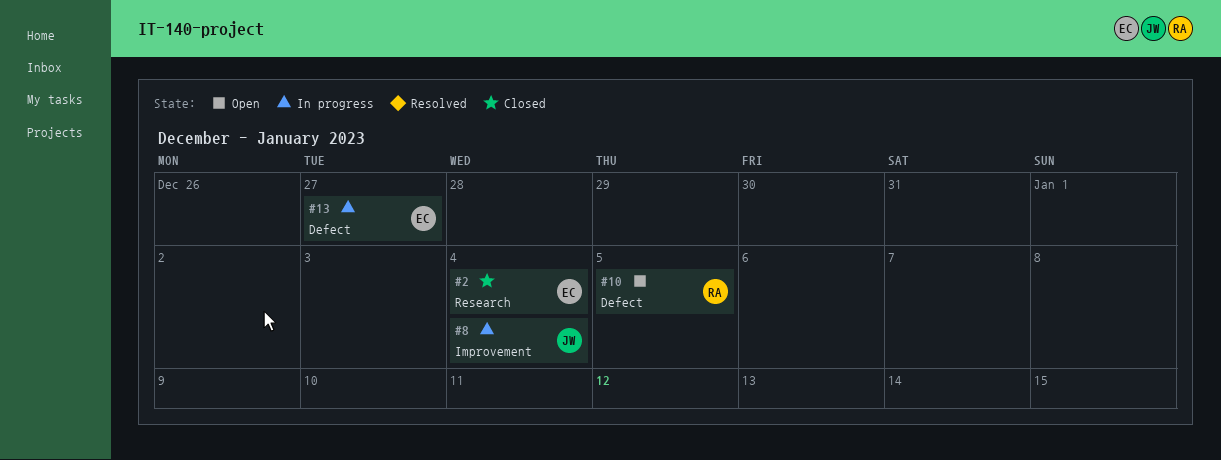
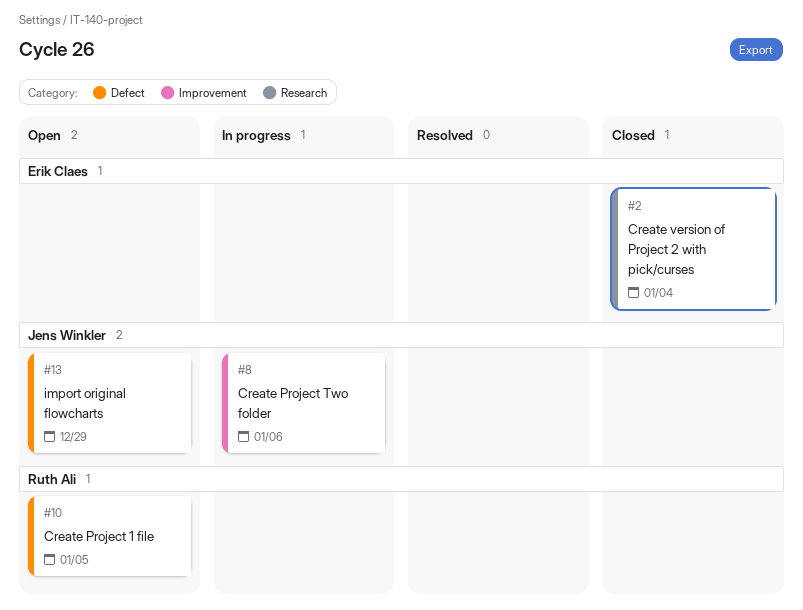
#8, due: Jan 4 -> Jan 6
#13, status: In progress -> Open
#13, owner: Erik Claes -> Jens Winkler
#13, due: Dec 27 -> Dec 29

